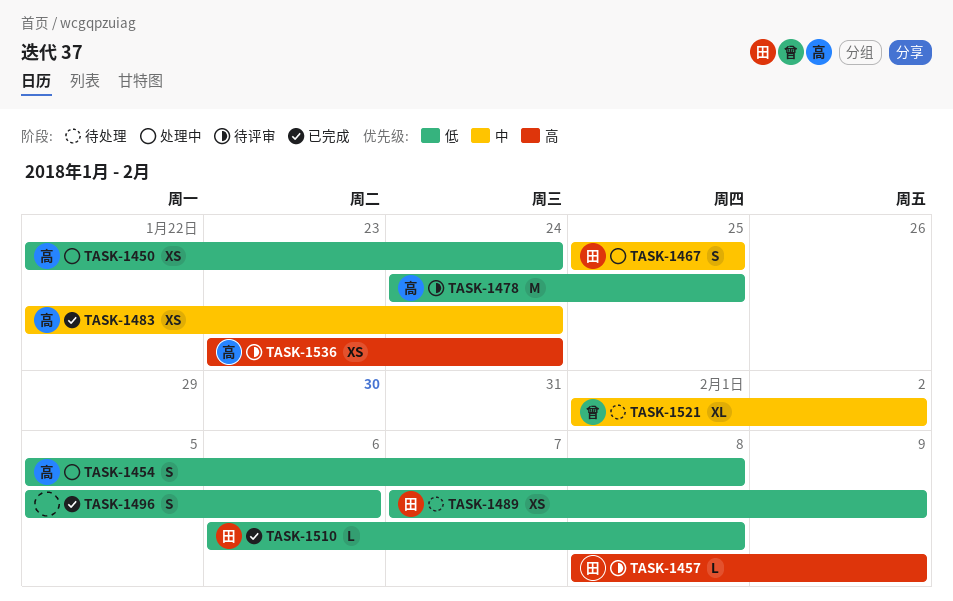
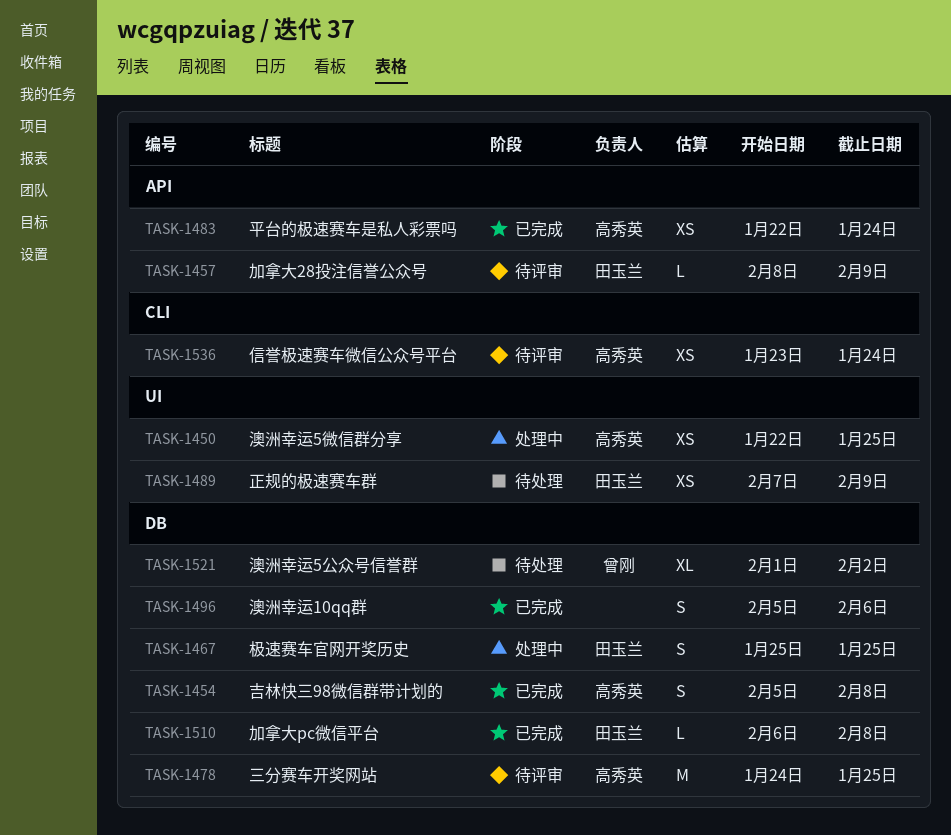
TASK-1450, due: Jan 24 -> Jan 25
TASK-1454, status: 处理中 -> 已完成

